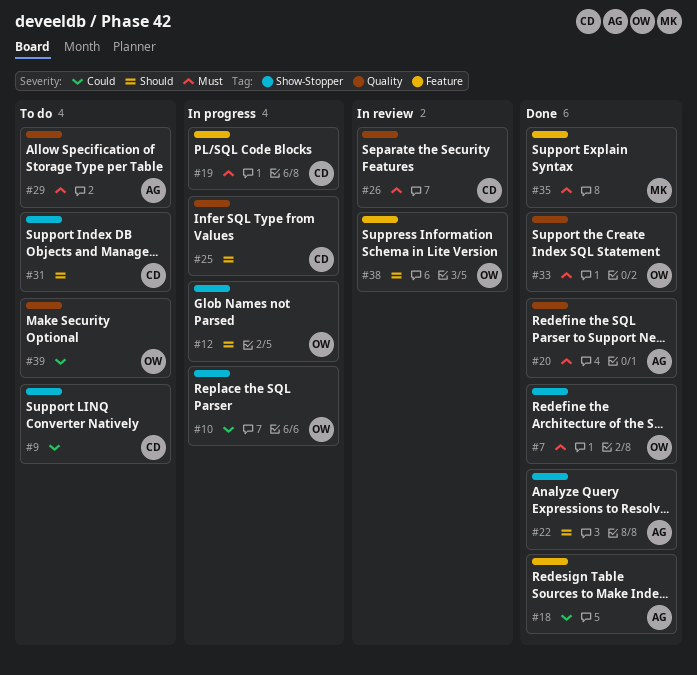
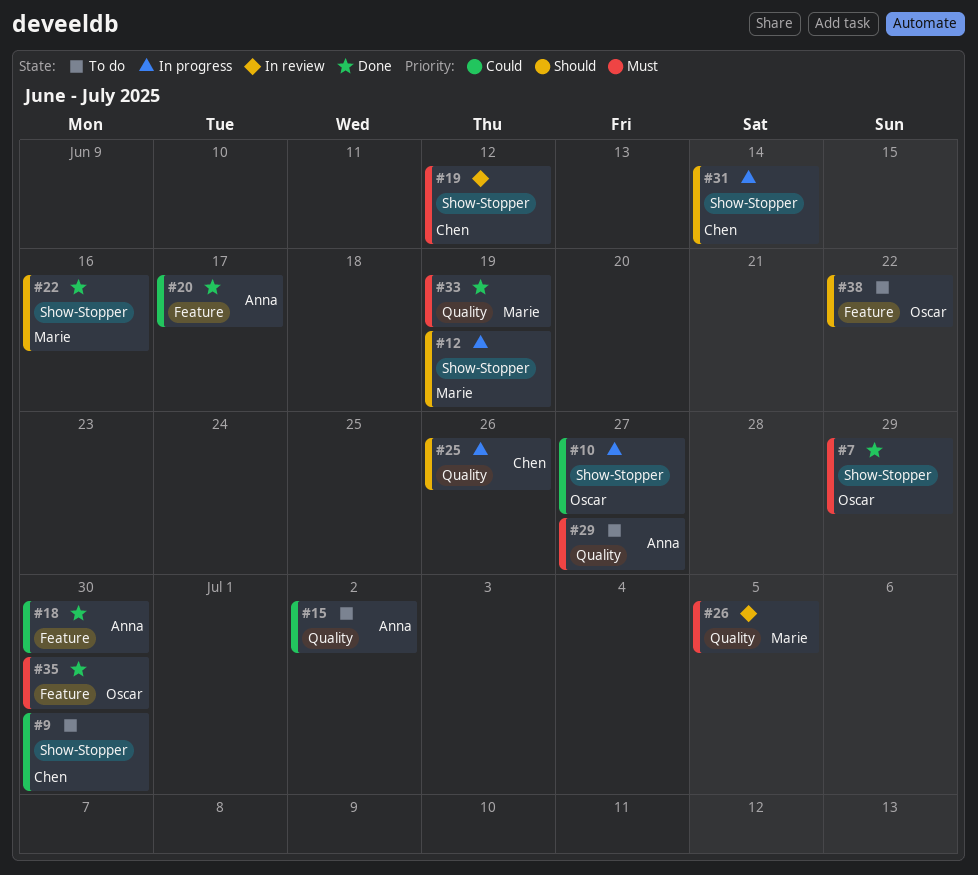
#12, owner: Oscar -> Marie
#15: none -> present
#19, status: In progress -> In review
#19, label: Feature -> Show-Stopper
#20, priority: Must -> Could
#20, label: Quality -> Feature
#22, owner: Anna -> Marie
#26, owner: Chen -> Marie
#31, status: To do -> In progress
#33, owner: Oscar -> Marie
#35, owner: Marie -> Oscar
#38, status: In review -> To do
#39: present -> none

